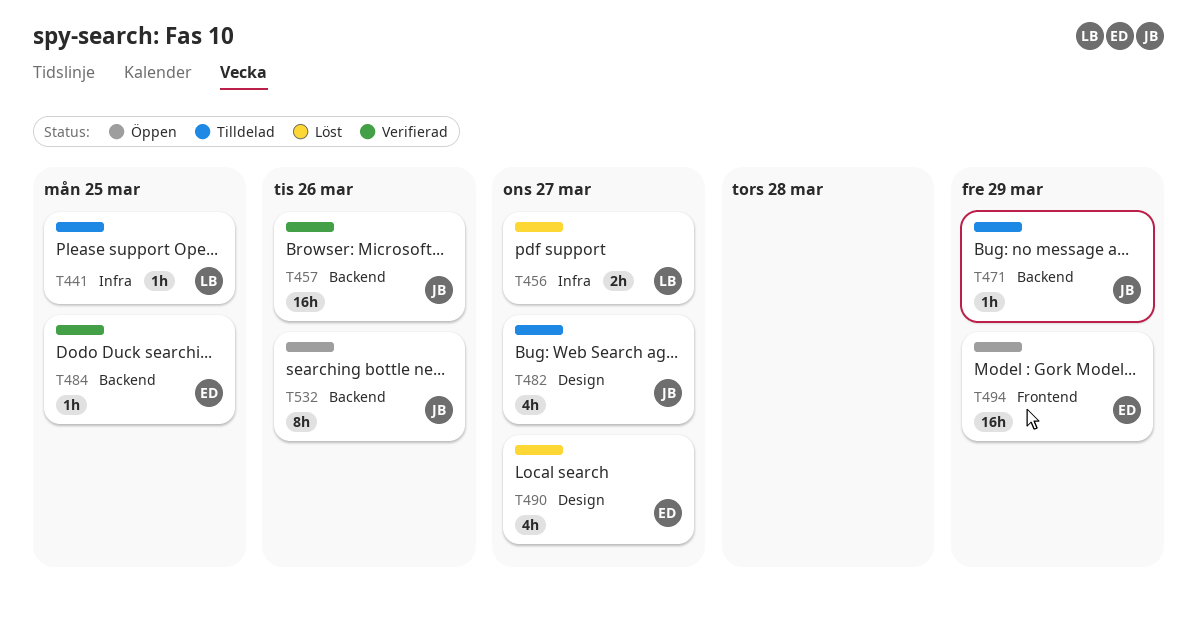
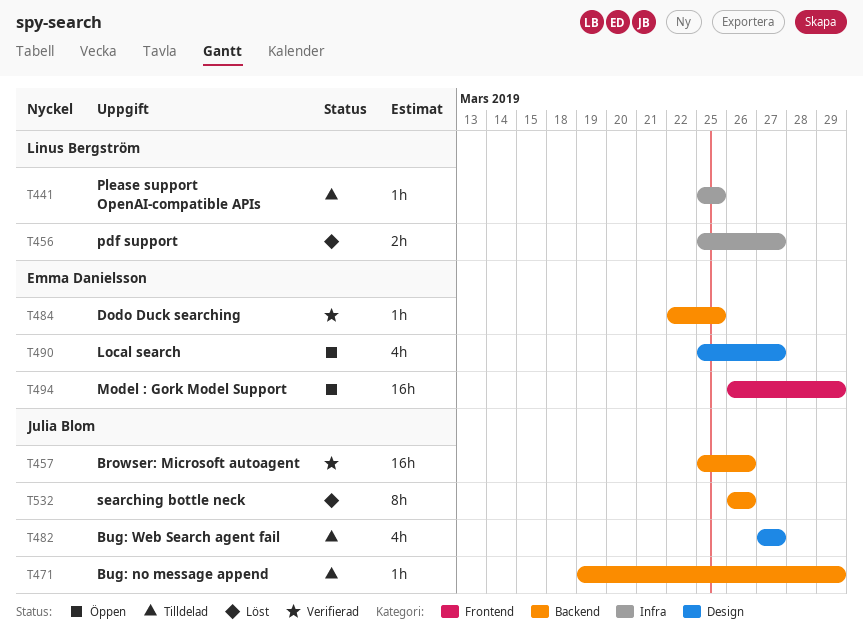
T490, status: Löst -> Öppen
T532, status: Öppen -> Löst

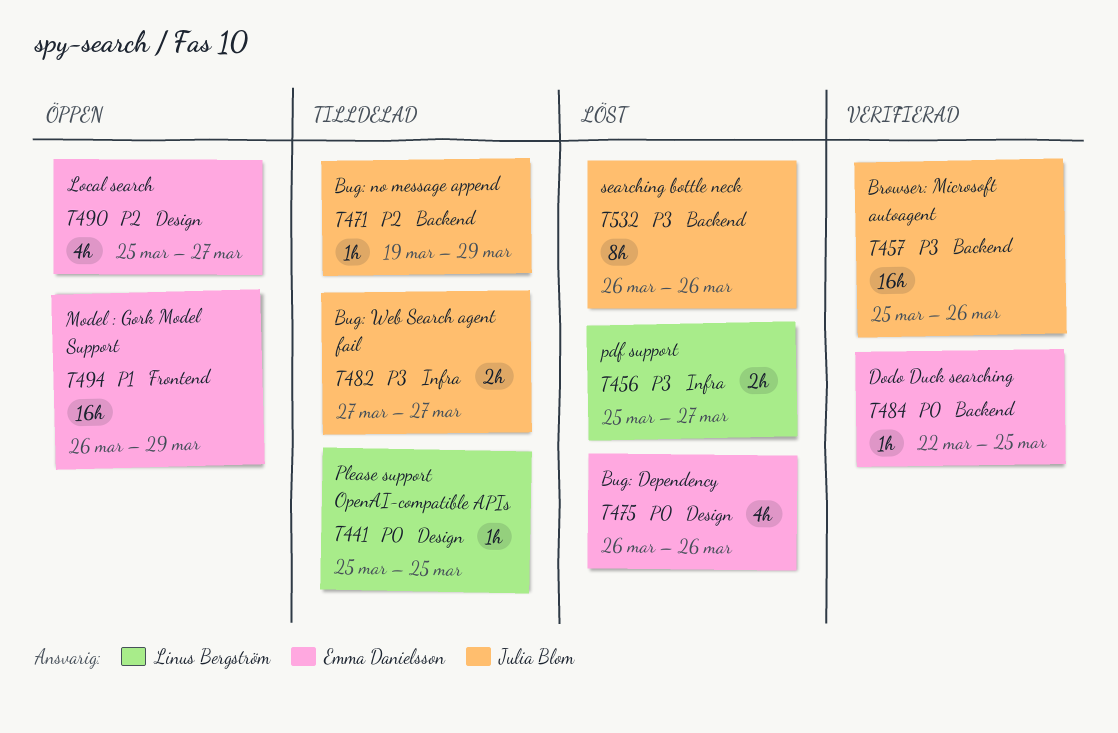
T441, label: Infra -> Design
T475: none -> present
T482, label: Design -> Infra
T482, estimate: 4h -> 2h

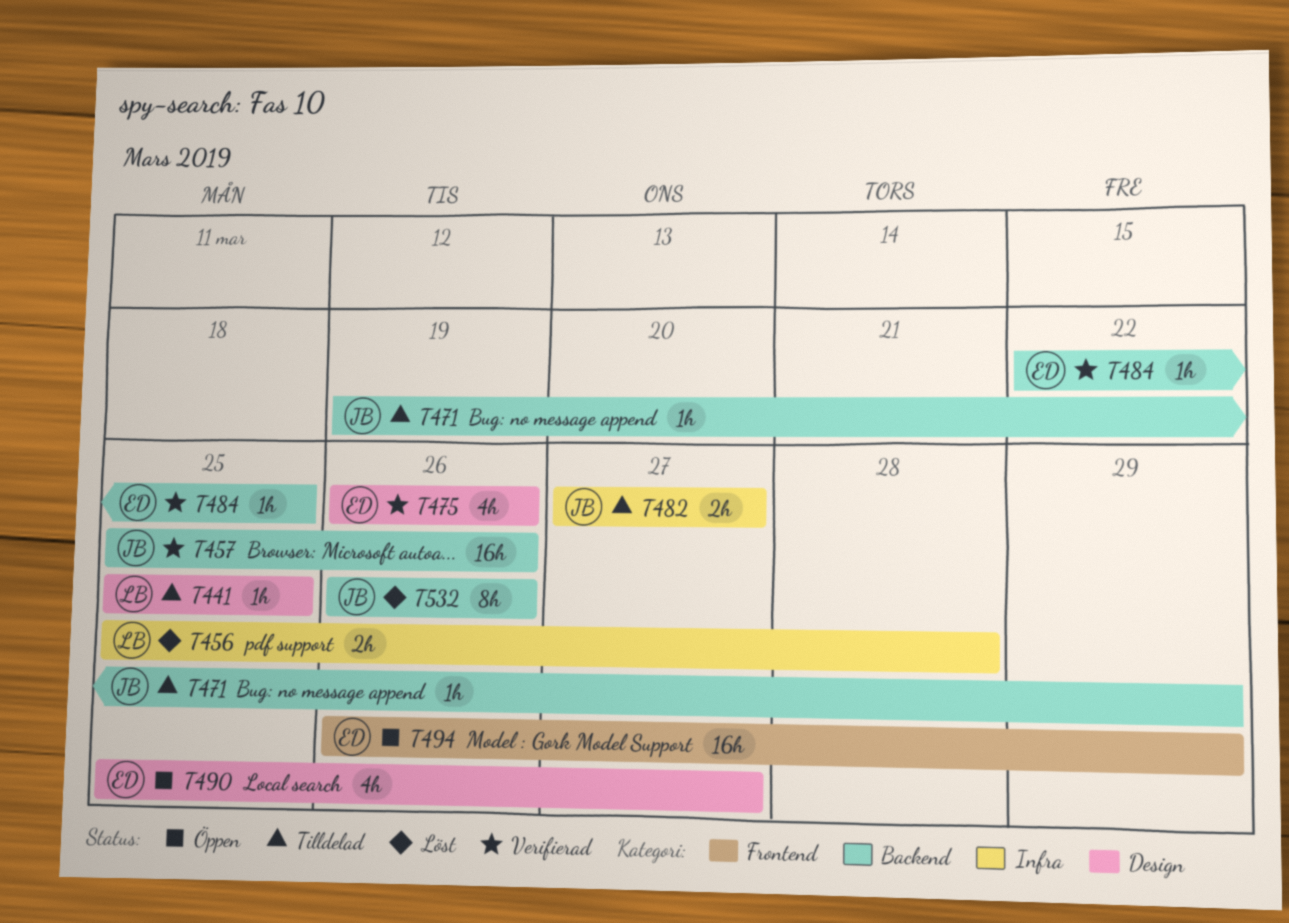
T456, due: Mar 27 -> Mar 28
T475, status: Löst -> Verifierad

